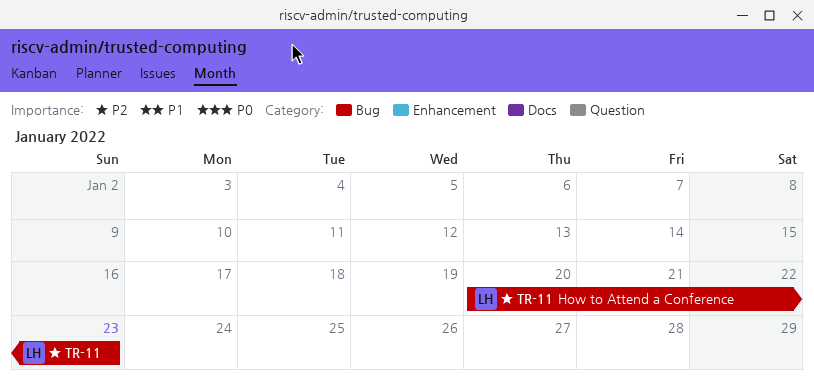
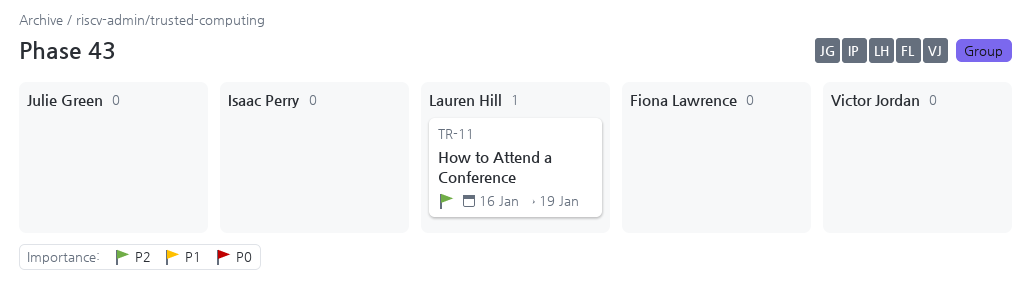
TR-11, start: Jan 20 -> Jan 16
TR-11, due: Jan 23 -> Jan 19

